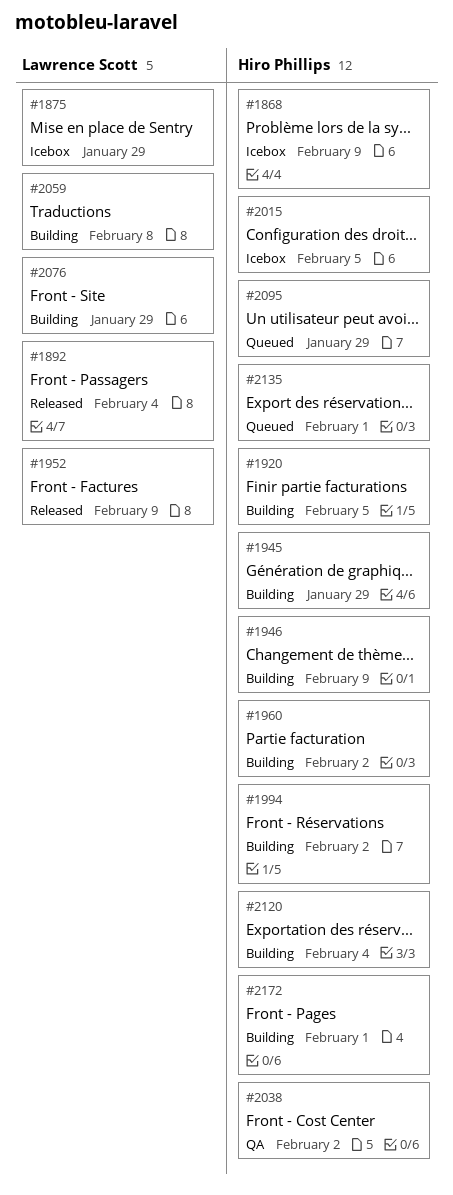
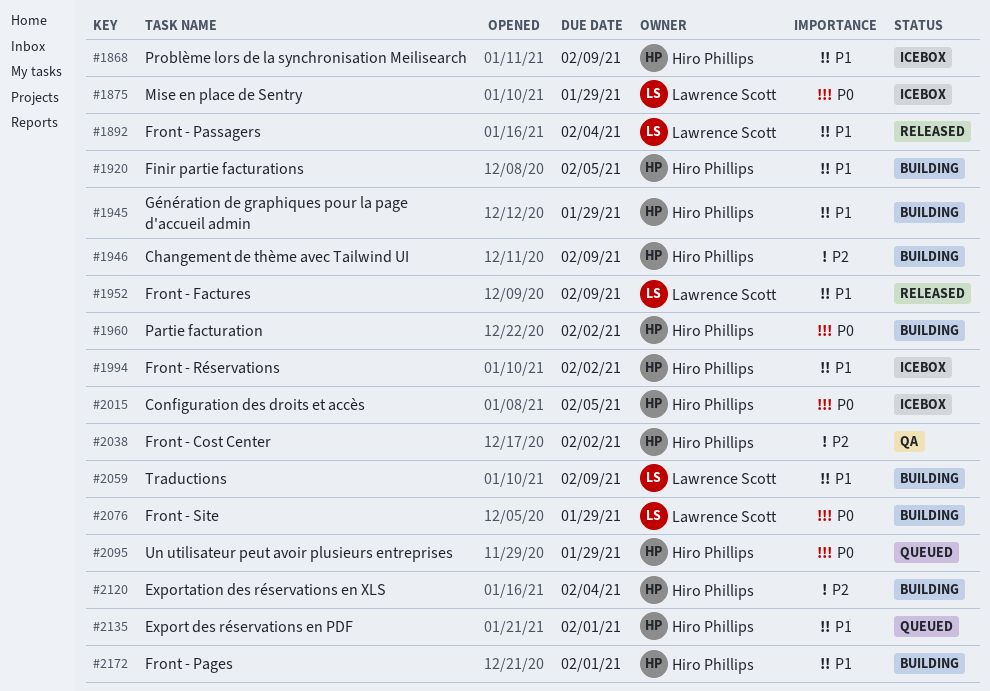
#1994, status: Building -> Icebox
#2059, due: Feb 8 -> Feb 9

